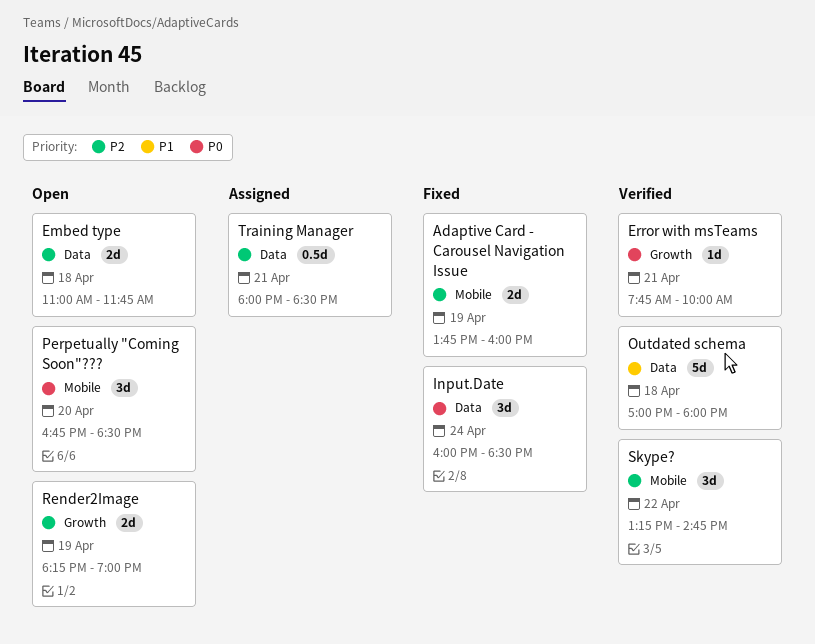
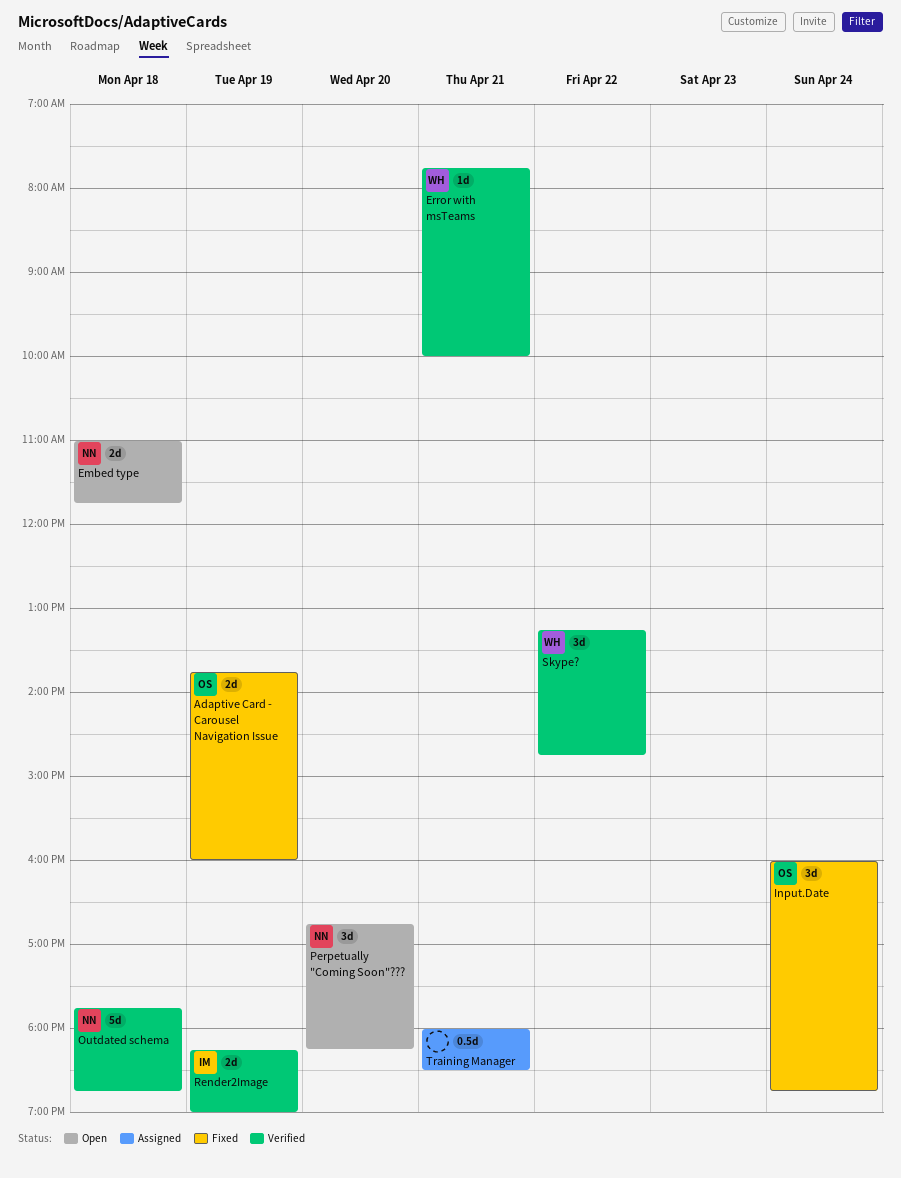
Input.Date, ends: 18:30 -> 18:45
Outdated schema, begins: 17:00 -> 17:45
Outdated schema, ends: 18:00 -> 18:45
Perpetually "Coming Soon"???, ends: 18:30 -> 18:15
Render2Image, status: Open -> Verified

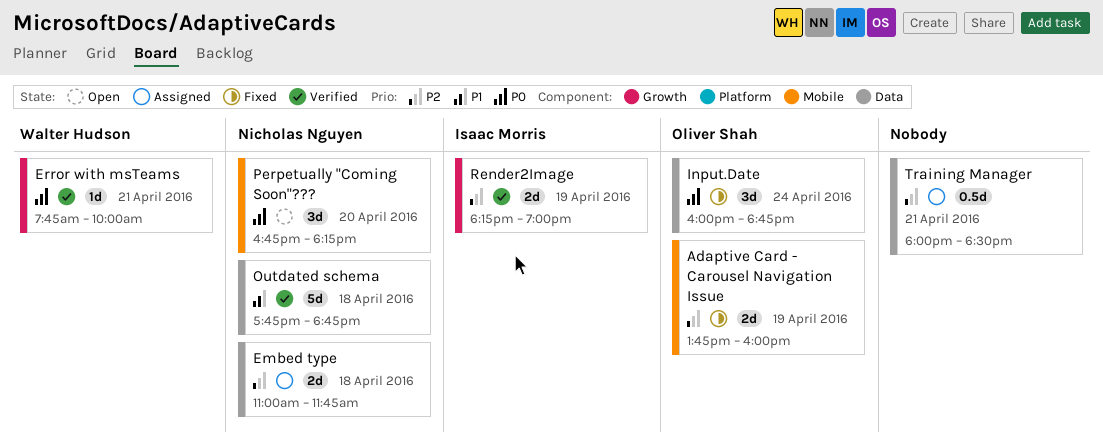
Embed type, status: Open -> Assigned
Skype?: present -> none

